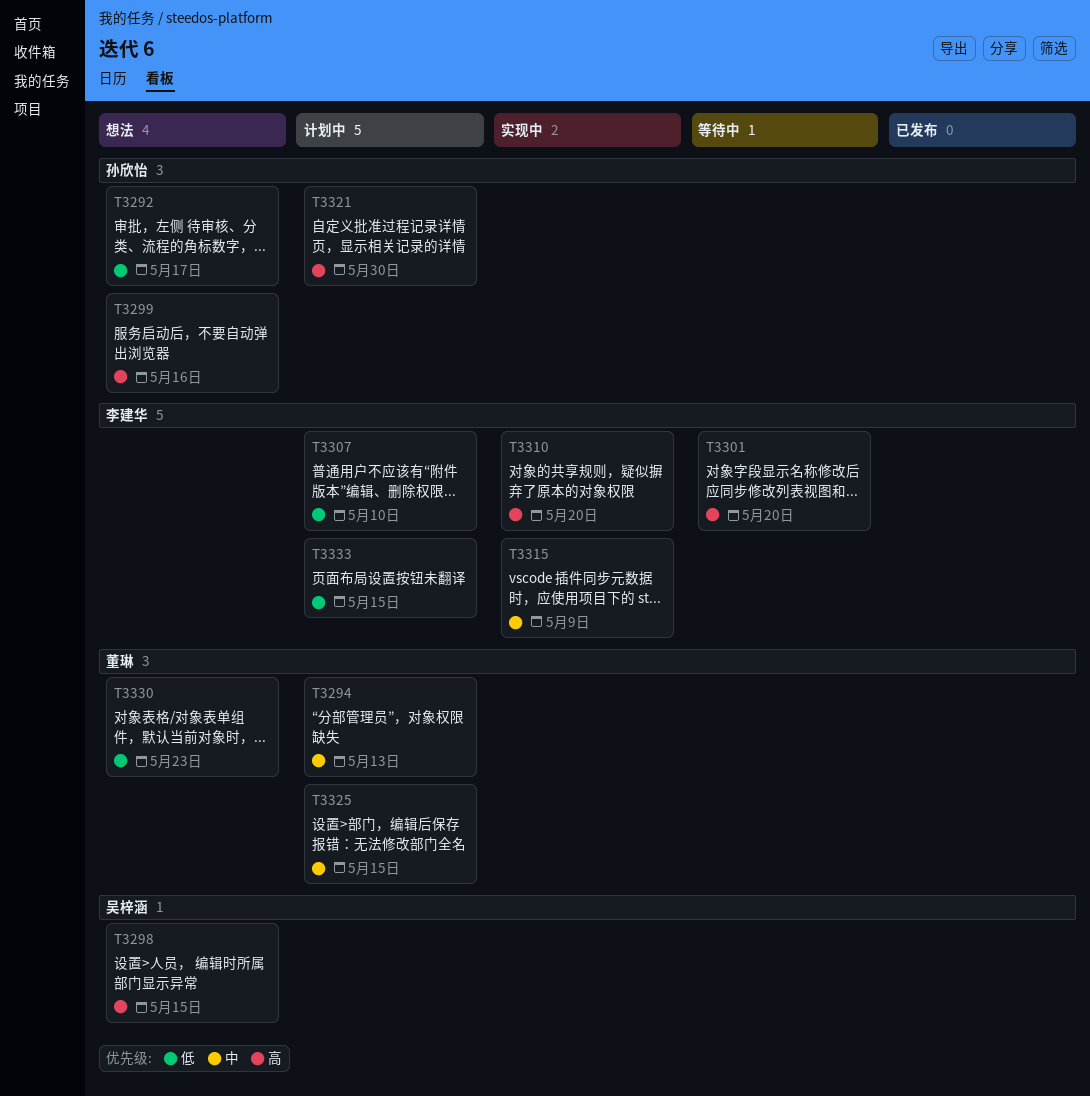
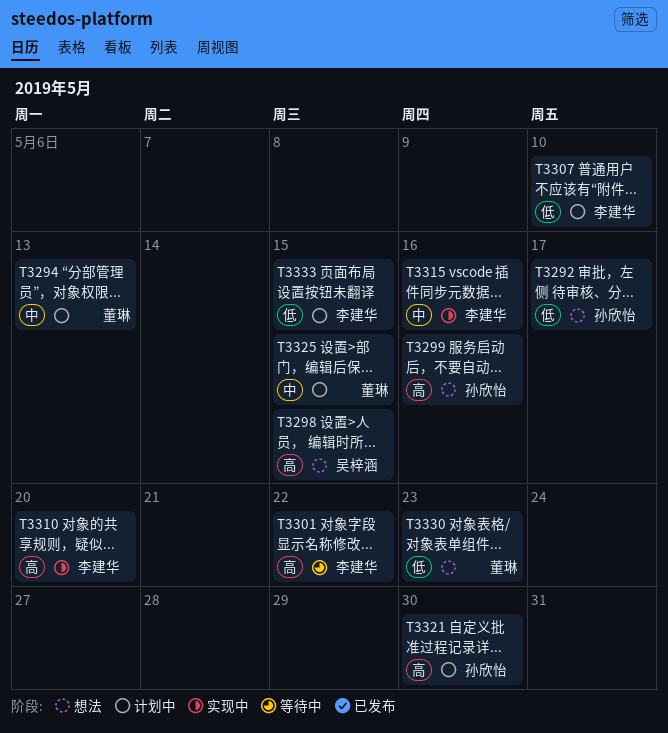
T3301, due: May 20 -> May 22
T3315, due: May 9 -> May 16

